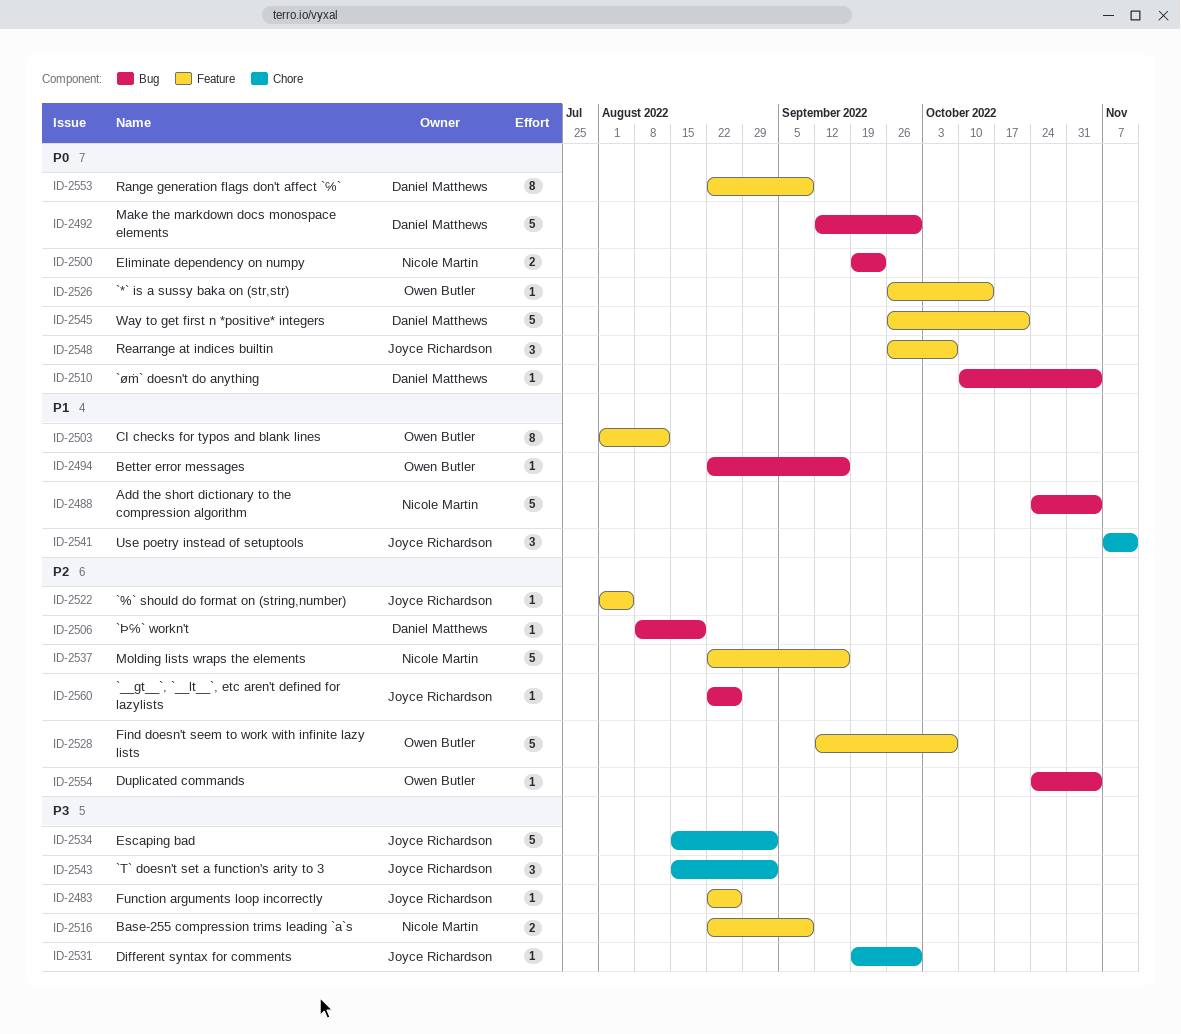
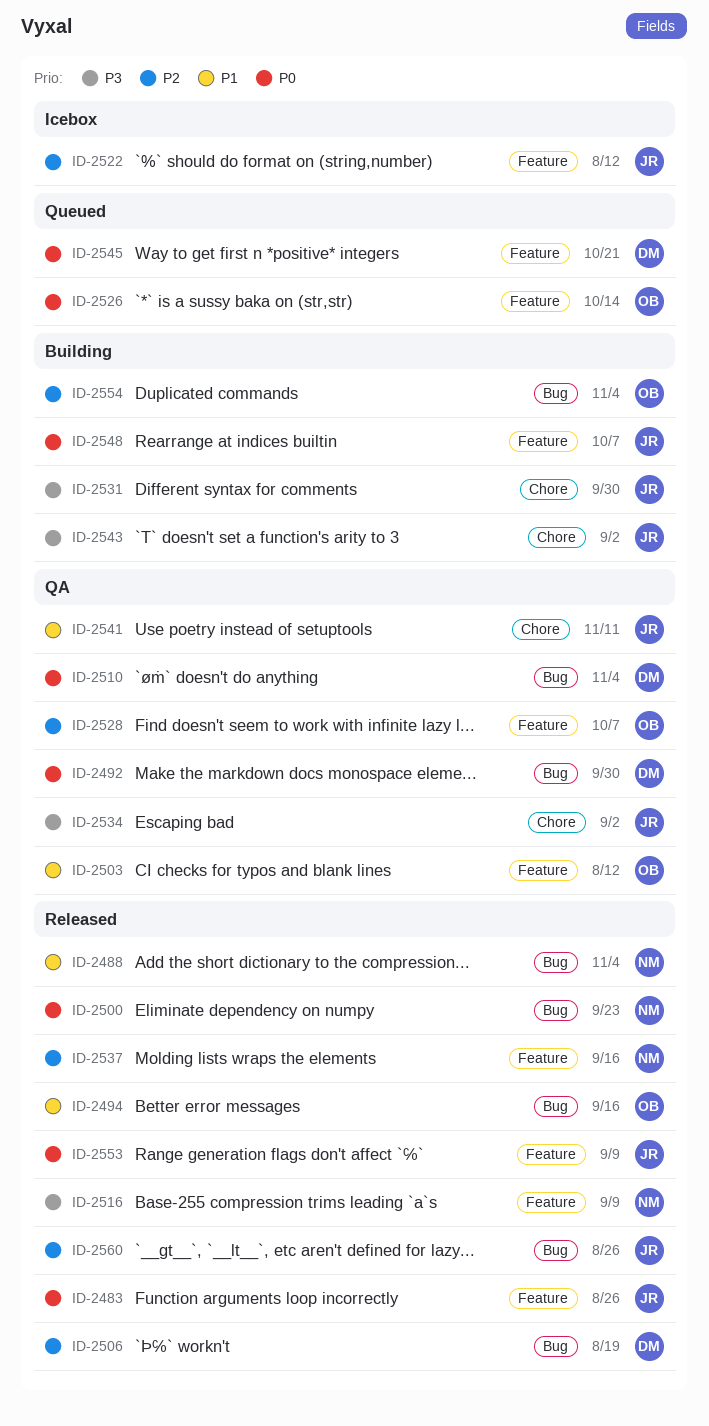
ID-2483, priority: P3 -> P0
ID-2522, due: Aug 5 -> Aug 12
ID-2553, owner: Daniel Matthews -> Joyce Richardson

